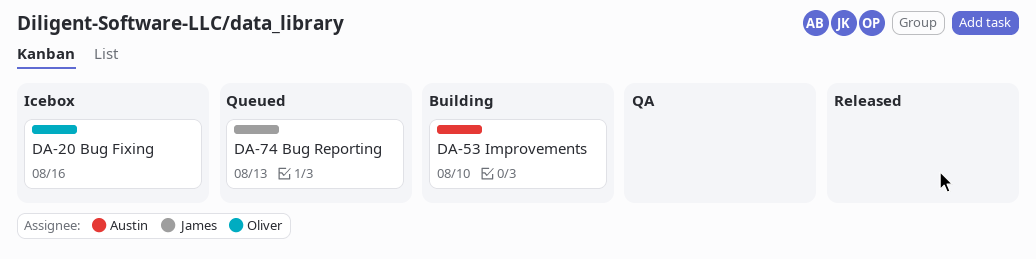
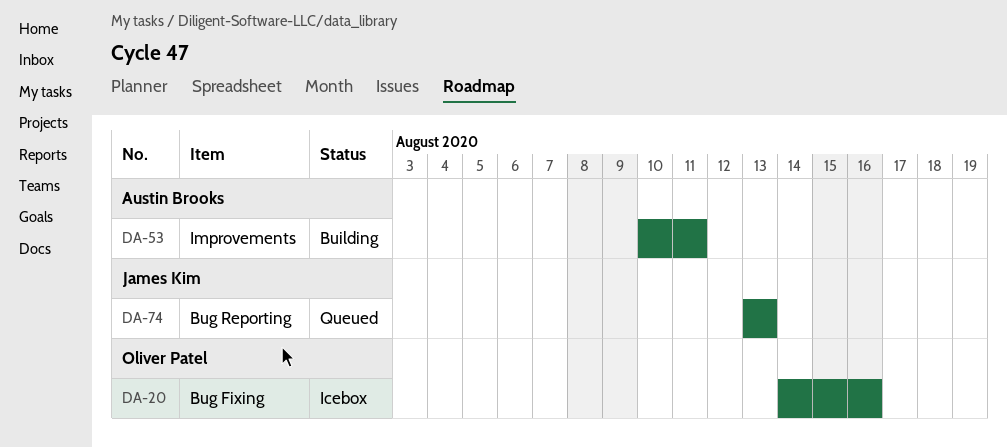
DA-53, due: Aug 10 -> Aug 11

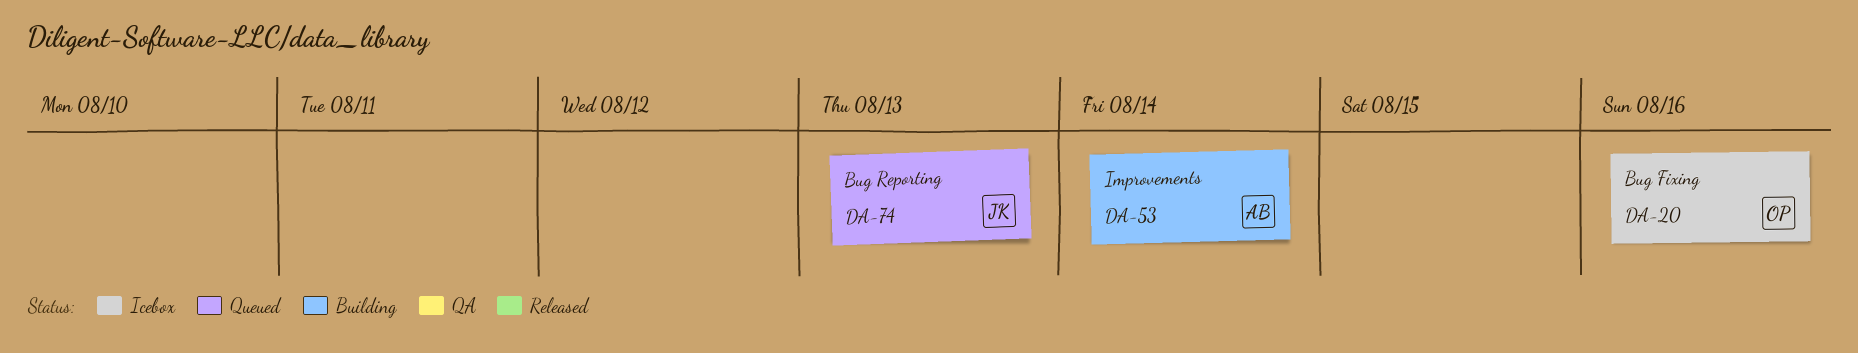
DA-53, due: Aug 11 -> Aug 14

